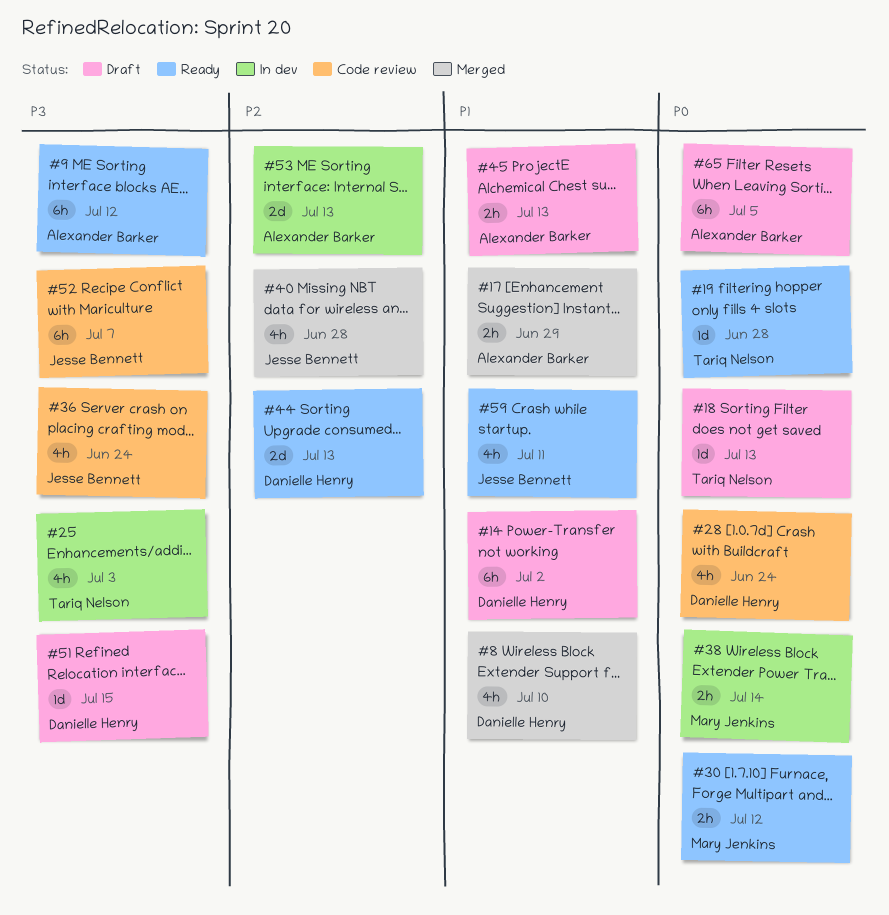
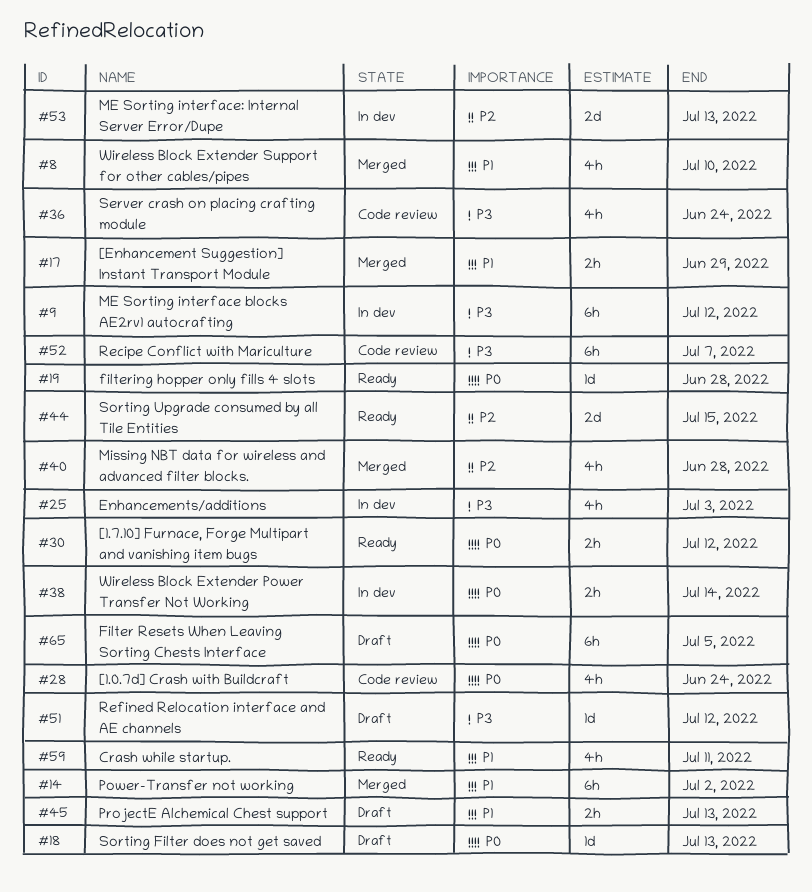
#9, status: Ready -> In dev
#14, status: Draft -> Merged
#44, due: Jul 13 -> Jul 15
#51, due: Jul 15 -> Jul 12

